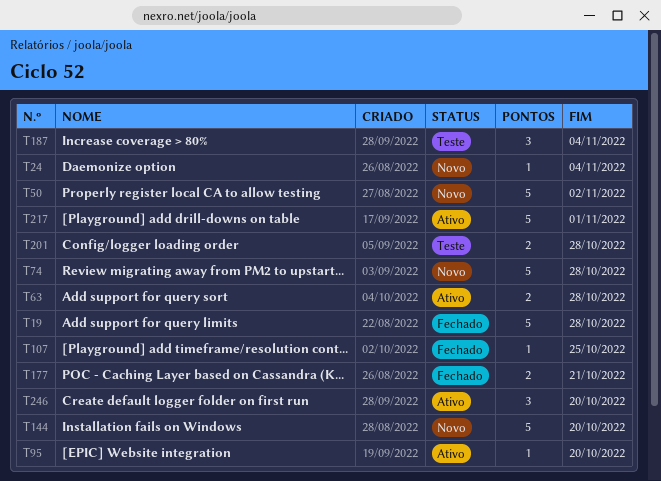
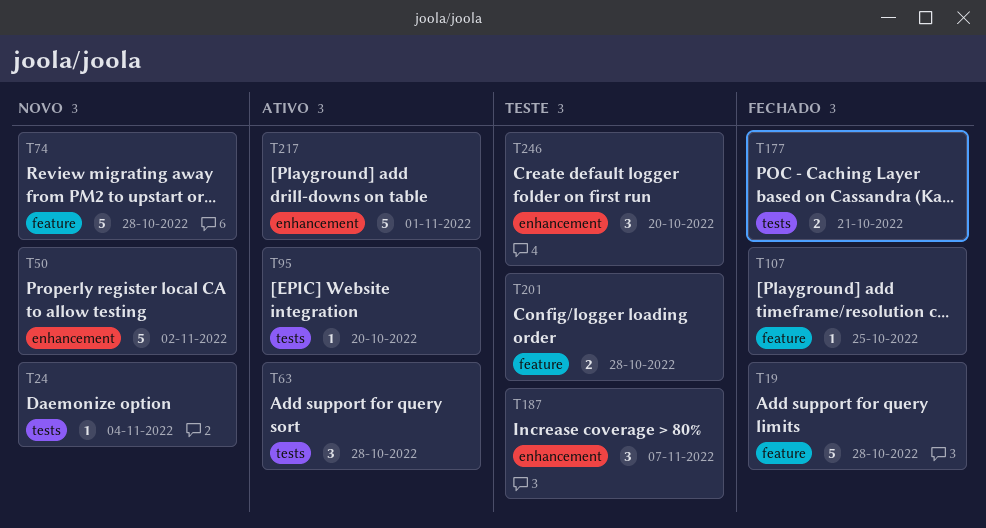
T63, estimate: 2 -> 3
T144: present -> none
T187, due: Nov 4 -> Nov 7
T246, status: Ativo -> Teste

